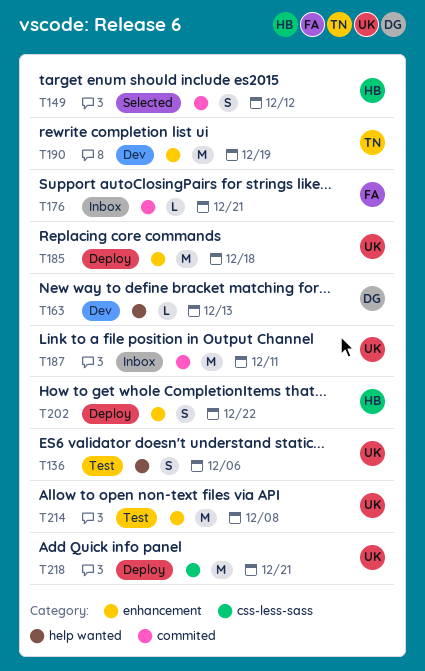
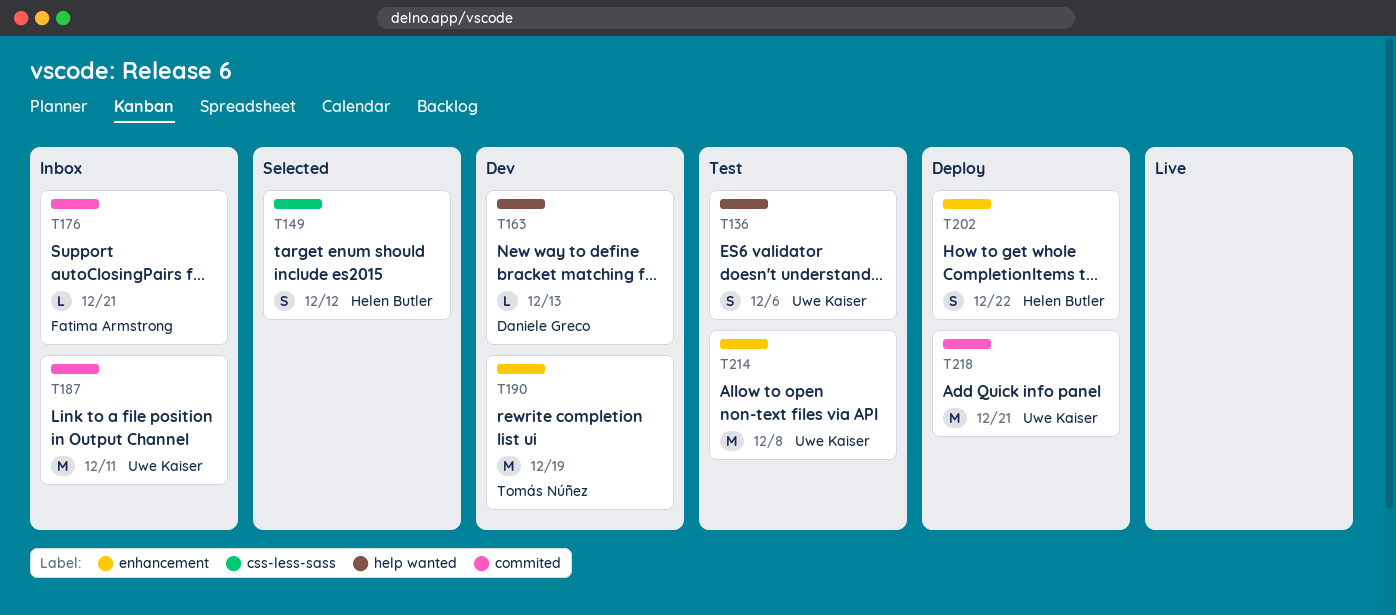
T149, label: commited -> css-less-sass
T185: present -> none
T218, label: css-less-sass -> commited

